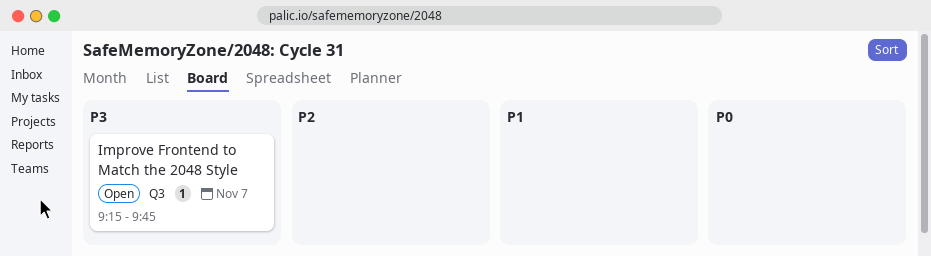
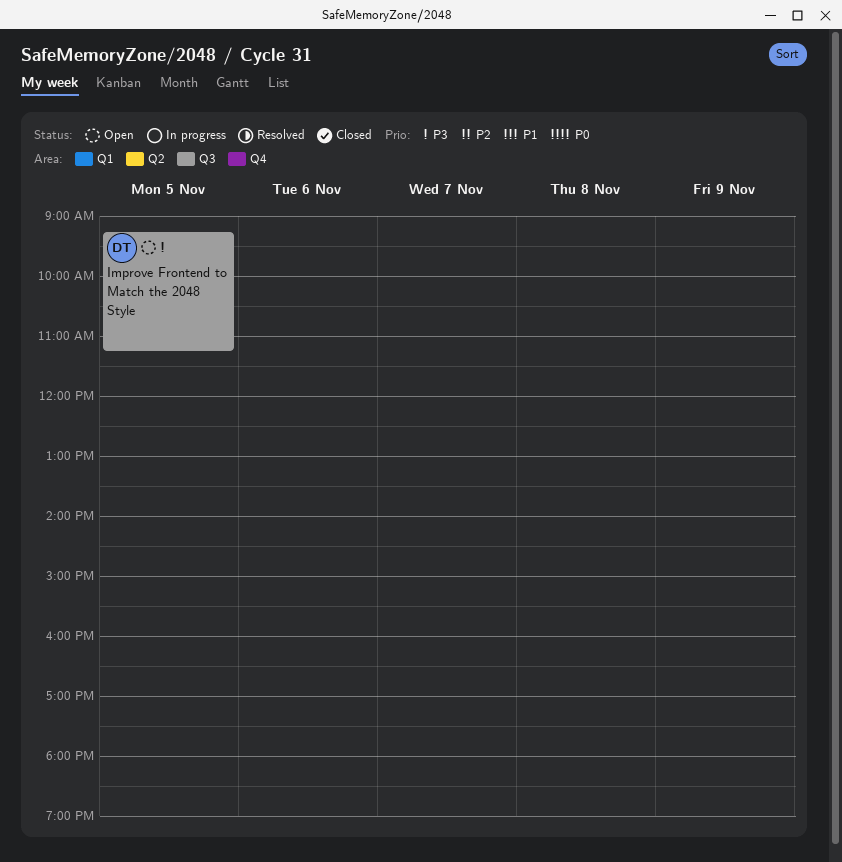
Improve Frontend to Match the 2048 Style, day: Nov 7 -> Nov 5
Improve Frontend to Match the 2048 Style, ends: 09:45 -> 11:15

